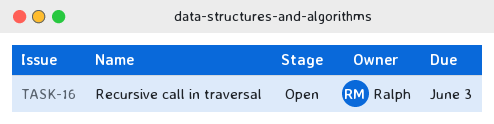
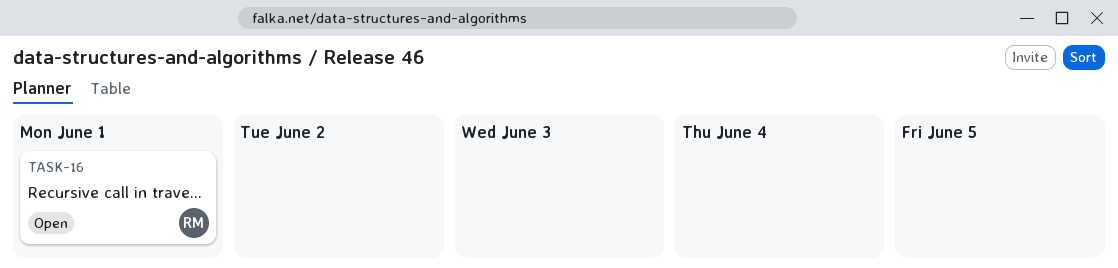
TASK-16, due: Jun 3 -> Jun 1

